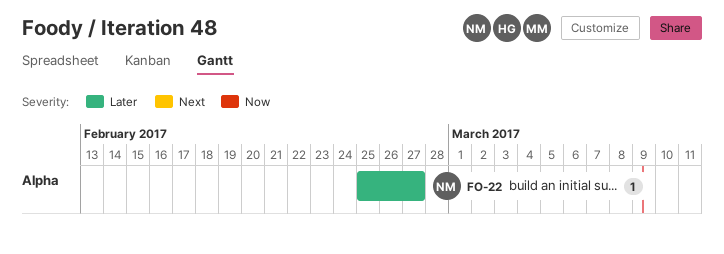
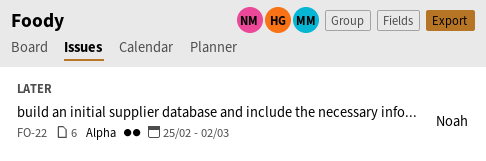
FO-22, estimate: 1 -> 2
FO-22, due: Feb 27 -> Mar 2

